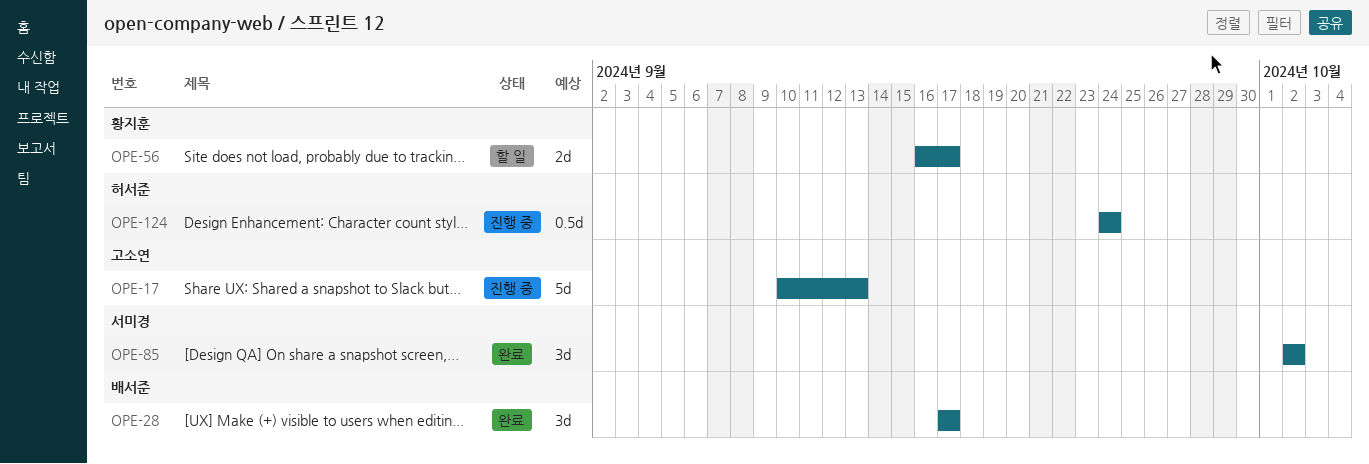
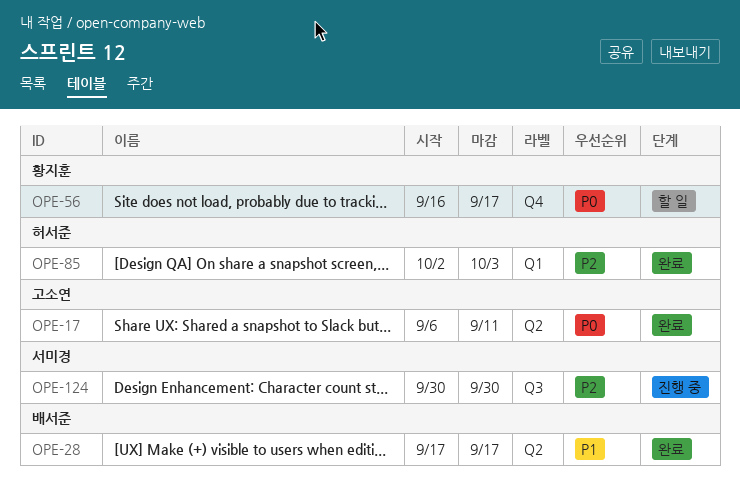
OPE-17, status: 진행 중 -> 완료
OPE-17, start: Sep 10 -> Sep 6
OPE-17, due: Sep 13 -> Sep 11
OPE-85, owner: 서미경 -> 허서준
OPE-85, due: Oct 2 -> Oct 3
OPE-124, owner: 허서준 -> 서미경
OPE-124, start: Sep 24 -> Sep 30
OPE-124, due: Sep 24 -> Sep 30

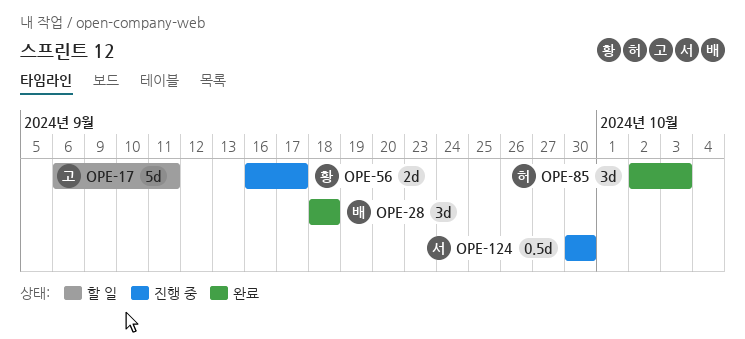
OPE-17, status: 완료 -> 할 일
OPE-28, start: Sep 17 -> Sep 18
OPE-28, due: Sep 17 -> Sep 18
OPE-56, status: 할 일 -> 진행 중

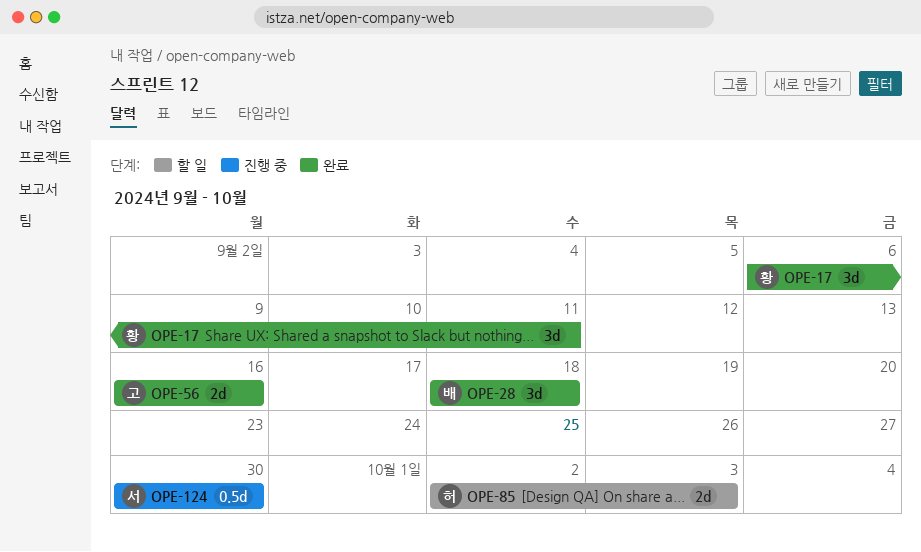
OPE-17, status: 할 일 -> 완료
OPE-17, owner: 고 -> 황
OPE-17, estimate: 5d -> 3d
OPE-56, status: 진행 중 -> 완료
OPE-56, owner: 황 -> 고
OPE-56, due: Sep 17 -> Sep 16
OPE-85, status: 완료 -> 할 일
OPE-85, estimate: 3d -> 2d

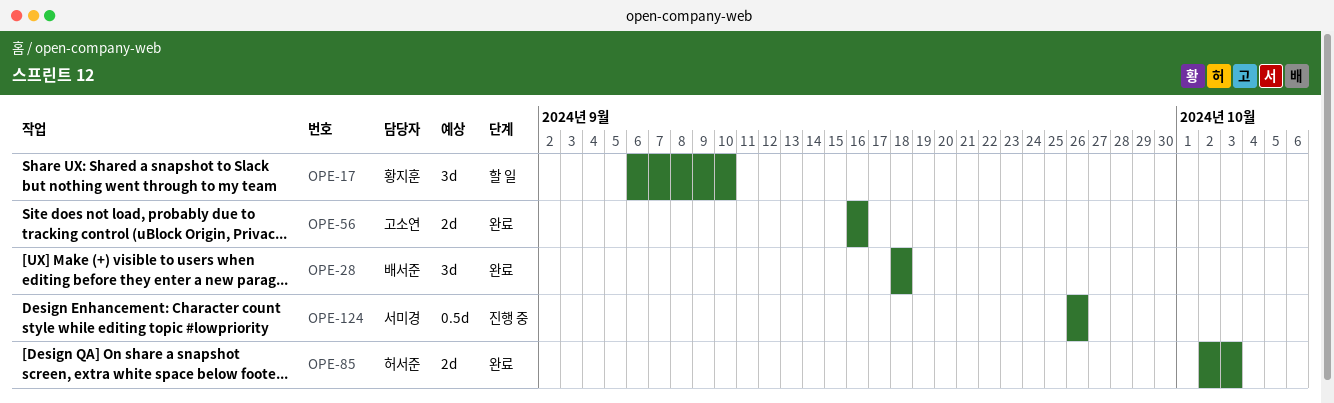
OPE-17, status: 완료 -> 할 일
OPE-17, due: Sep 11 -> Sep 10
OPE-85, status: 할 일 -> 완료
OPE-124, start: Sep 30 -> Sep 26
OPE-124, due: Sep 30 -> Sep 26

